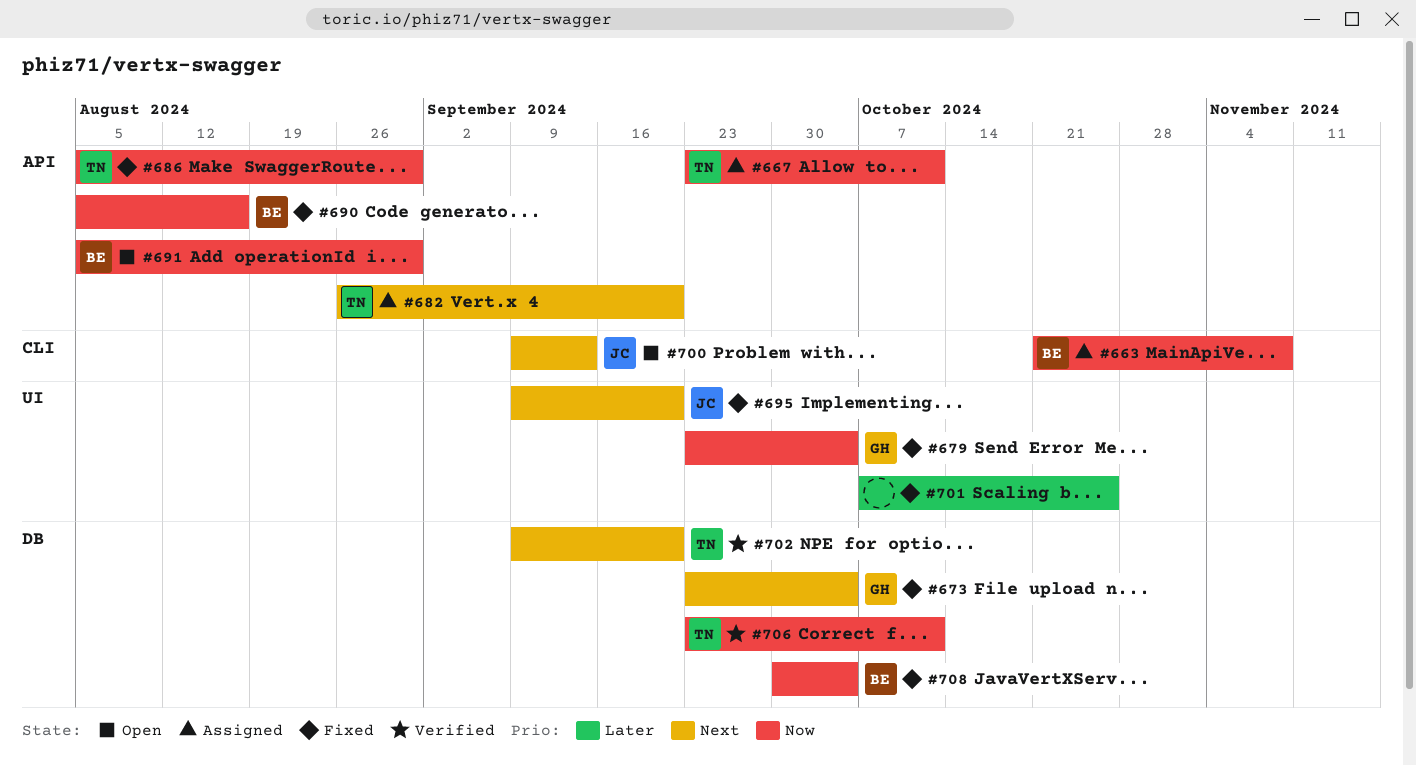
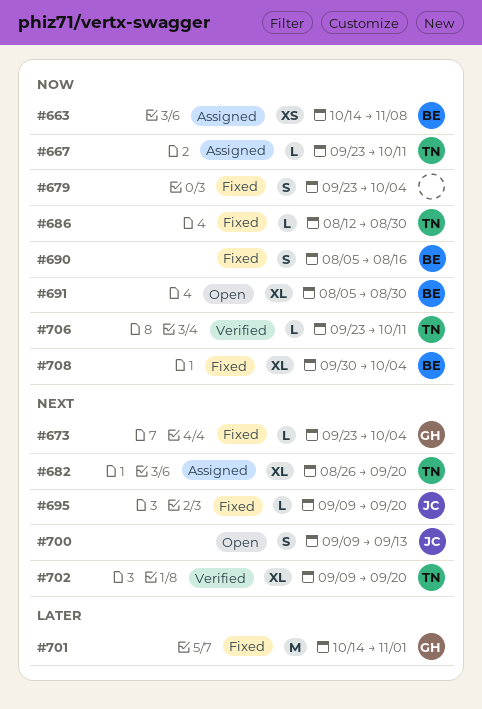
#663, start: Oct 21 -> Oct 14
#679, owner: GH -> none
#686, start: Aug 5 -> Aug 12
#701, owner: none -> GH
#701, start: Oct 7 -> Oct 14
#701, due: Oct 25 -> Nov 1

